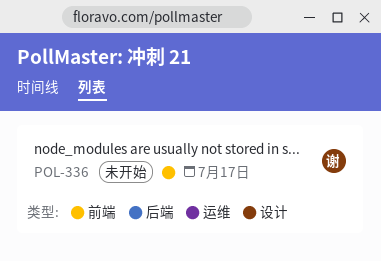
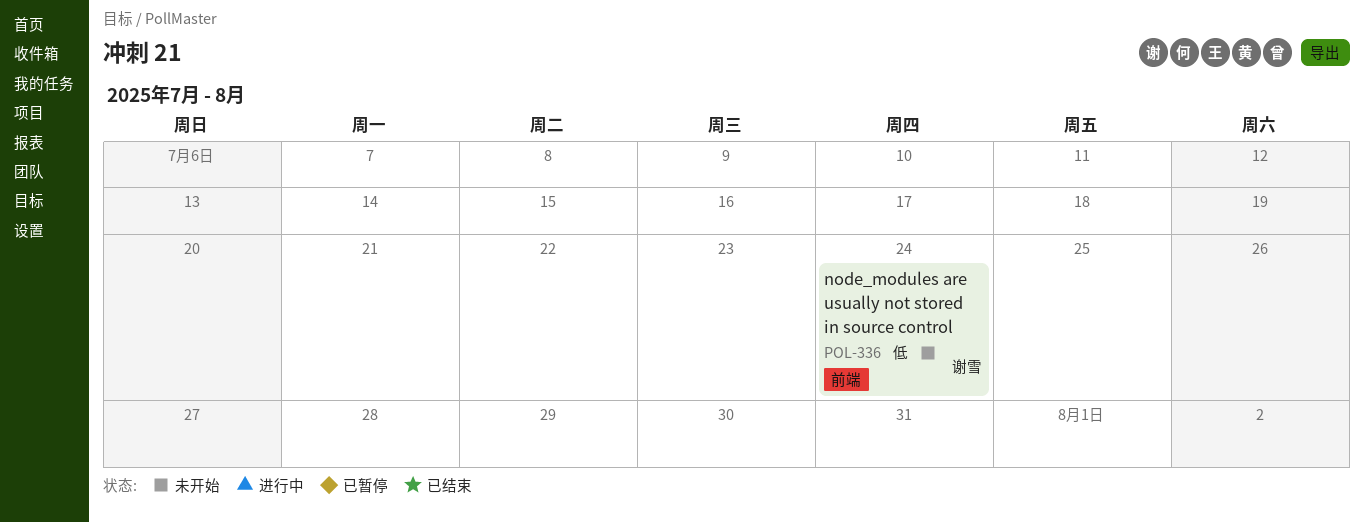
POL-336, due: Jul 17 -> Jul 24

